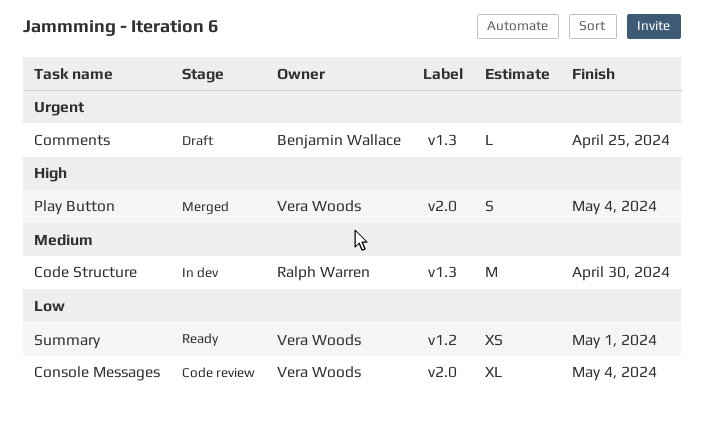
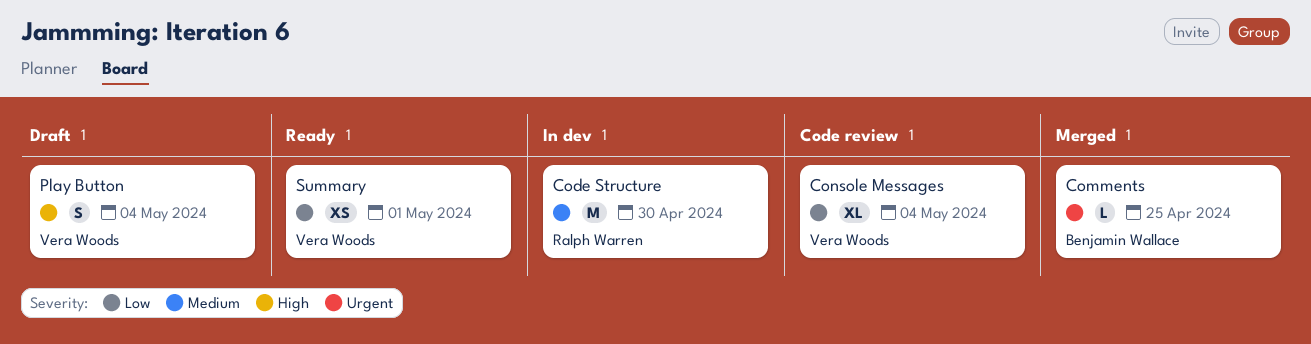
Comments, status: Draft -> Merged
Play Button, status: Merged -> Draft

